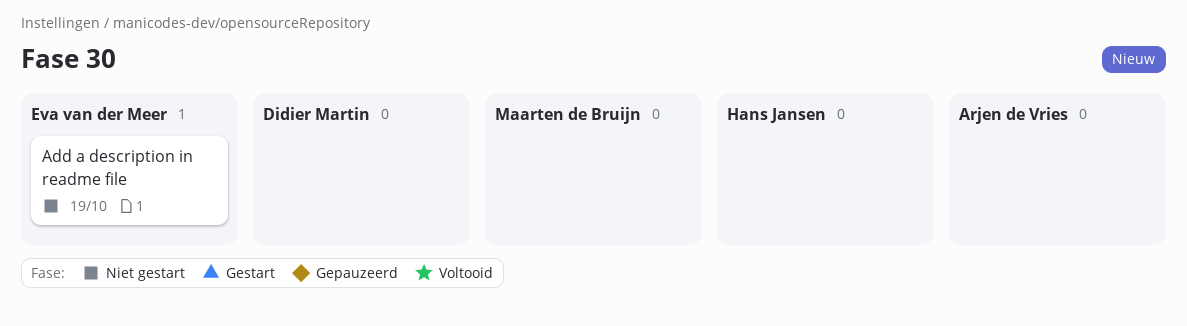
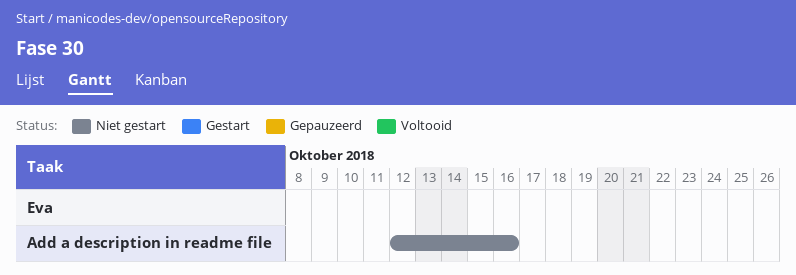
Add a description in readme file, due: Oct 19 -> Oct 16

